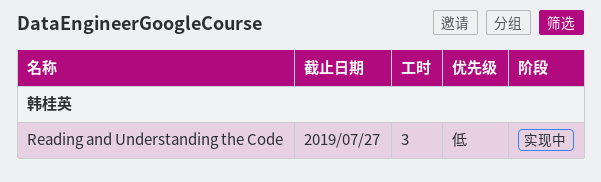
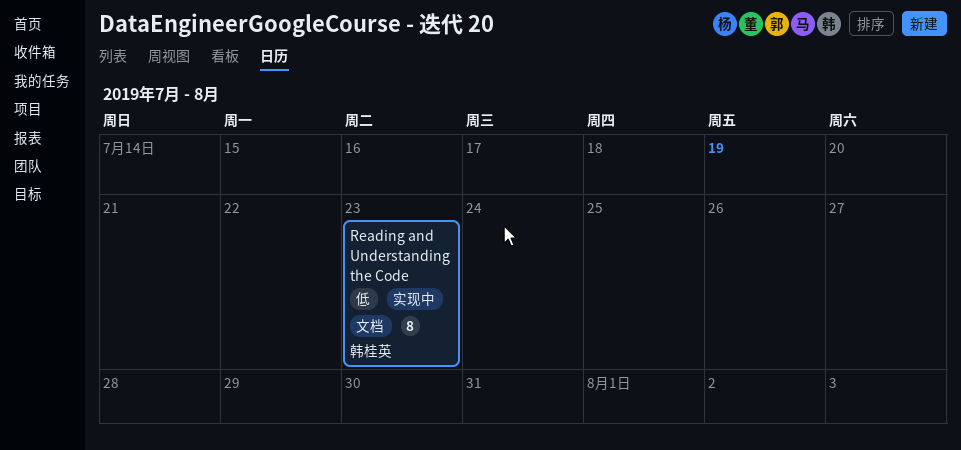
Reading and Understanding the Code, estimate: 3 -> 8
Reading and Understanding the Code, due: Jul 27 -> Jul 23

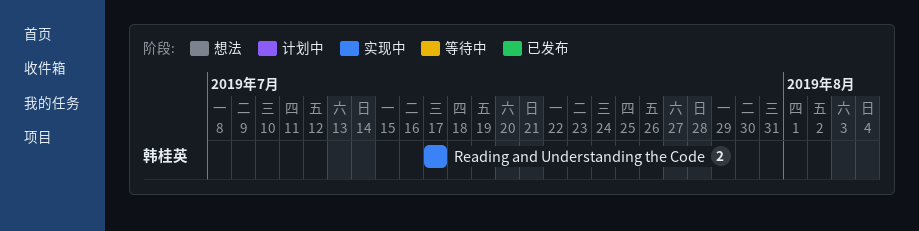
Reading and Understanding the Code, estimate: 8 -> 2
Reading and Understanding the Code, due: Jul 23 -> Jul 17

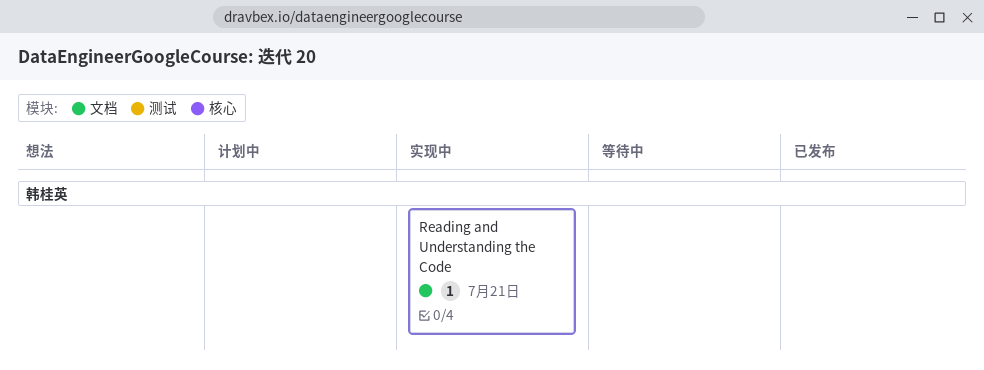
Reading and Understanding the Code, estimate: 2 -> 1
Reading and Understanding the Code, due: Jul 17 -> Jul 21

